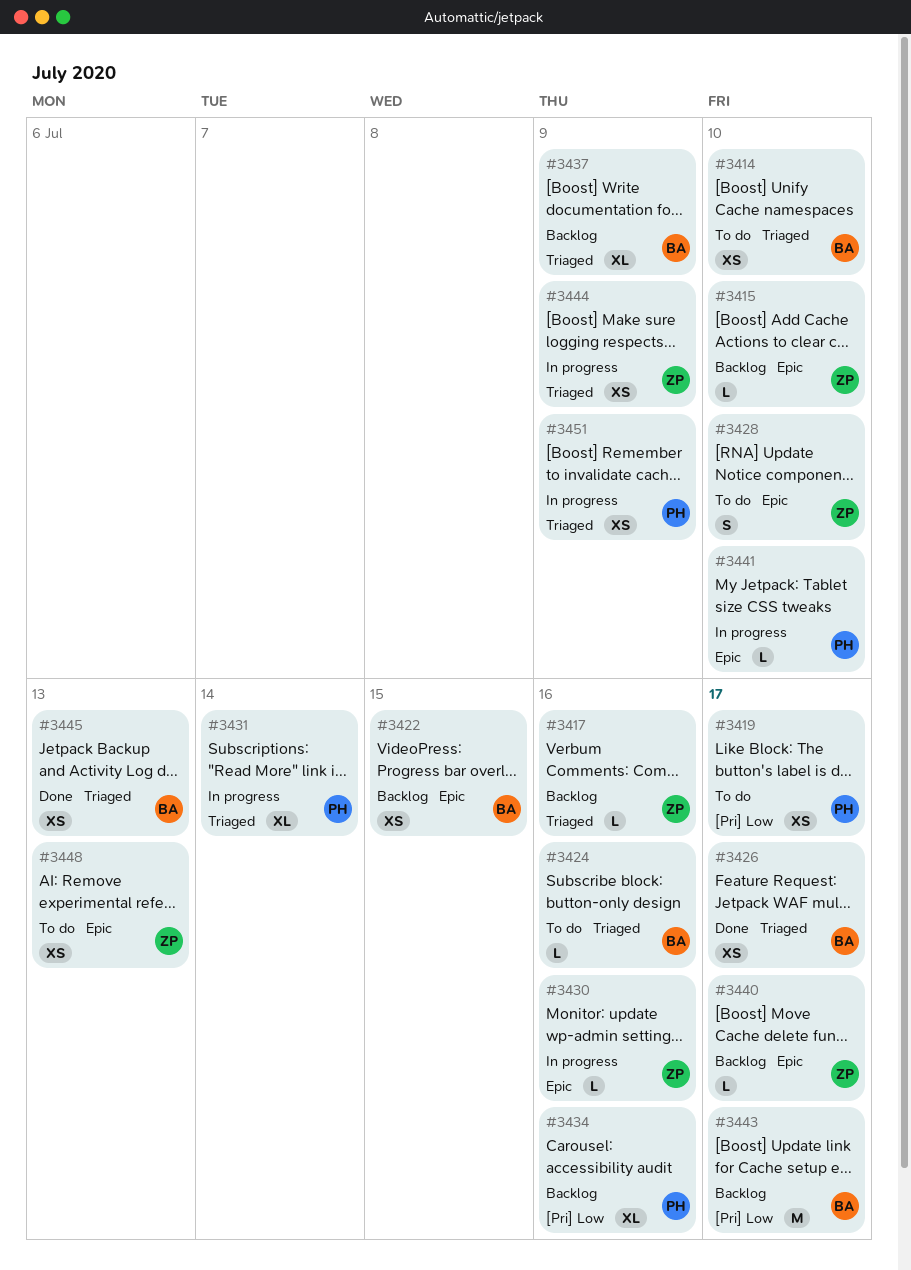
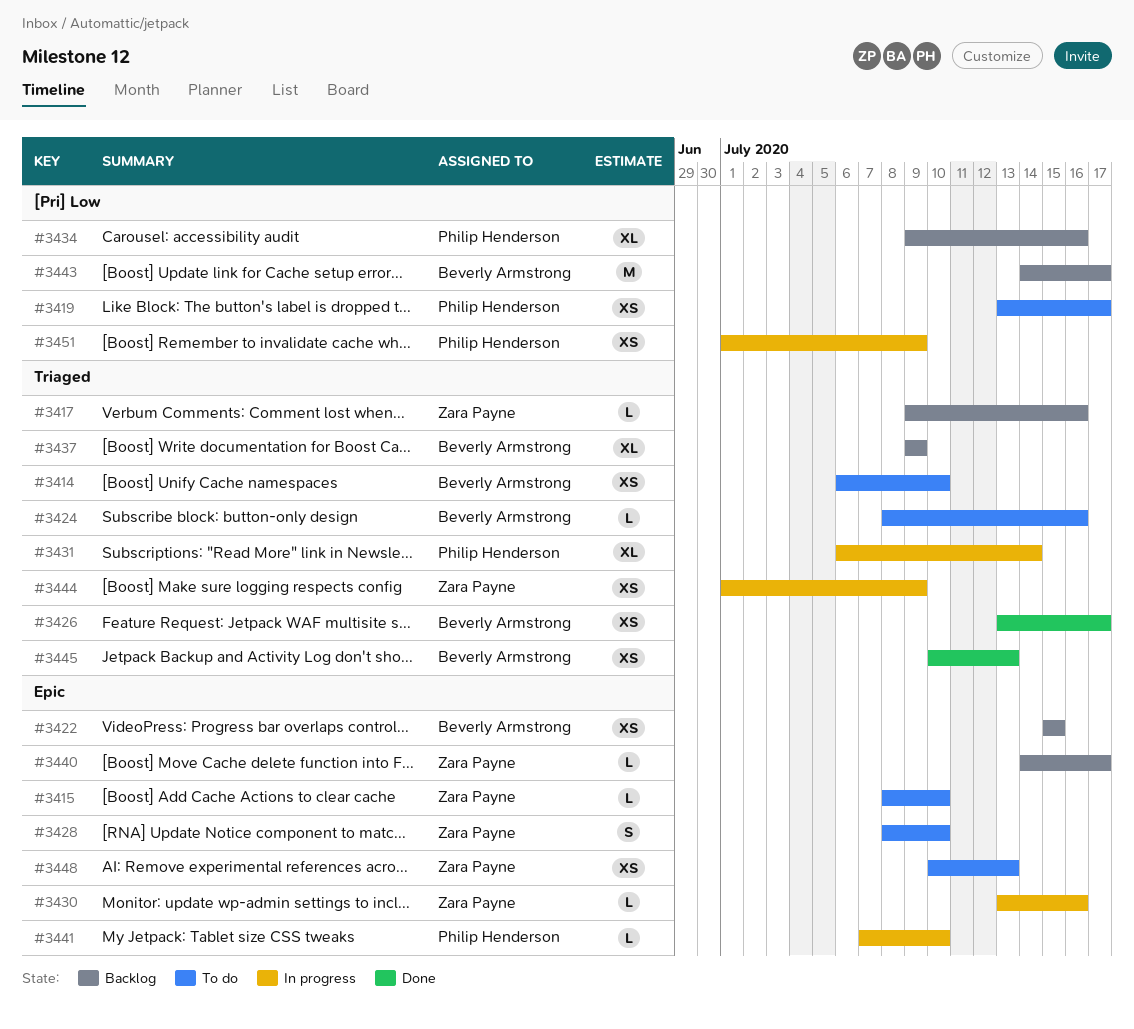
#3415, status: Backlog -> To do
#3451, label: Triaged -> [Pri] Low

